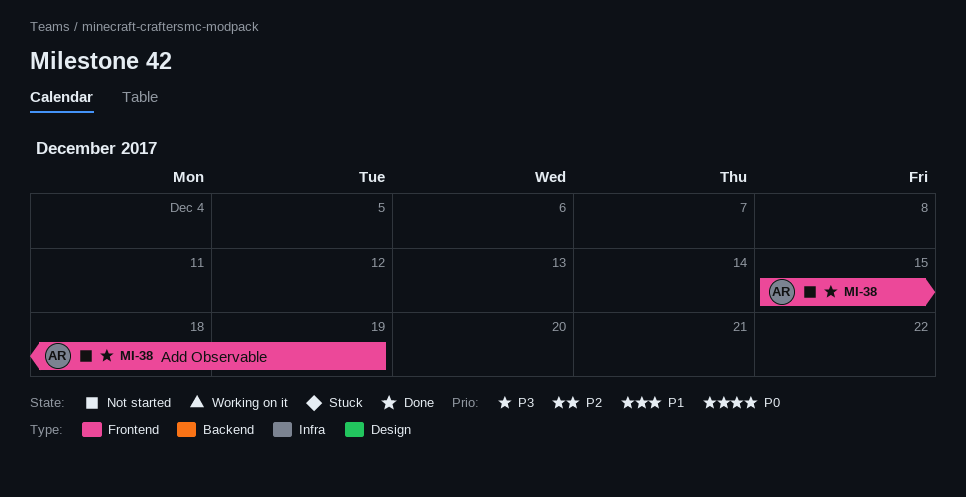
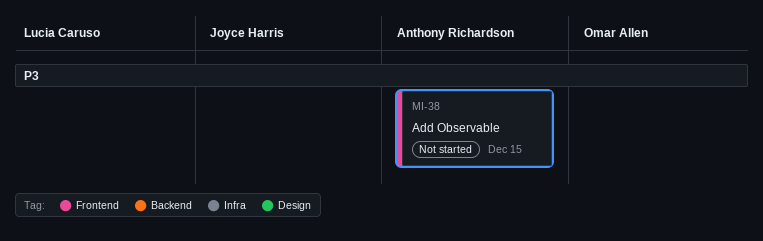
MI-38, due: Dec 19 -> Dec 15

